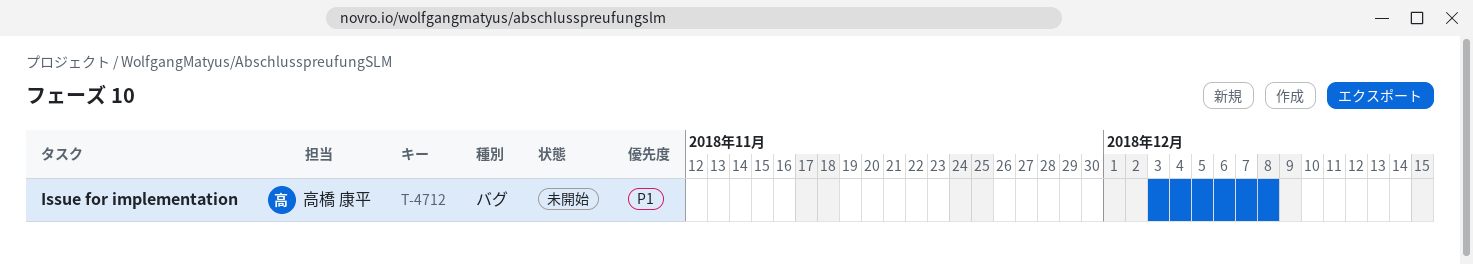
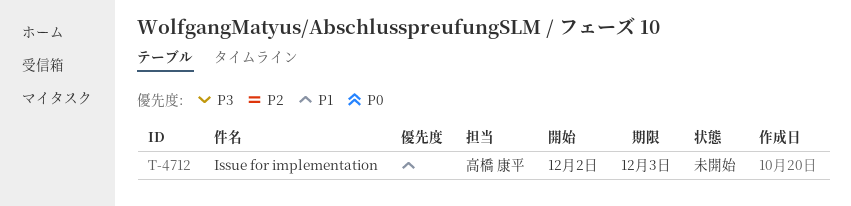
T-4712, start: Dec 3 -> Dec 2
T-4712, due: Dec 8 -> Dec 3

